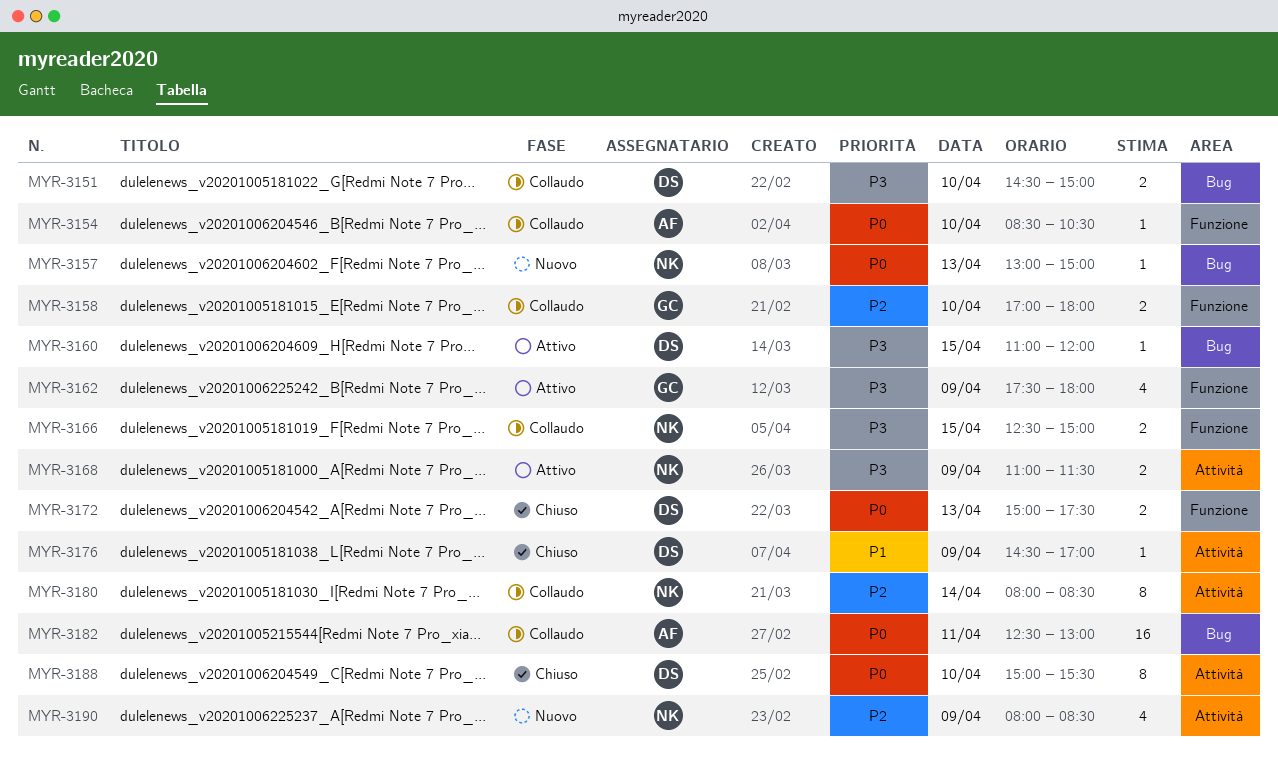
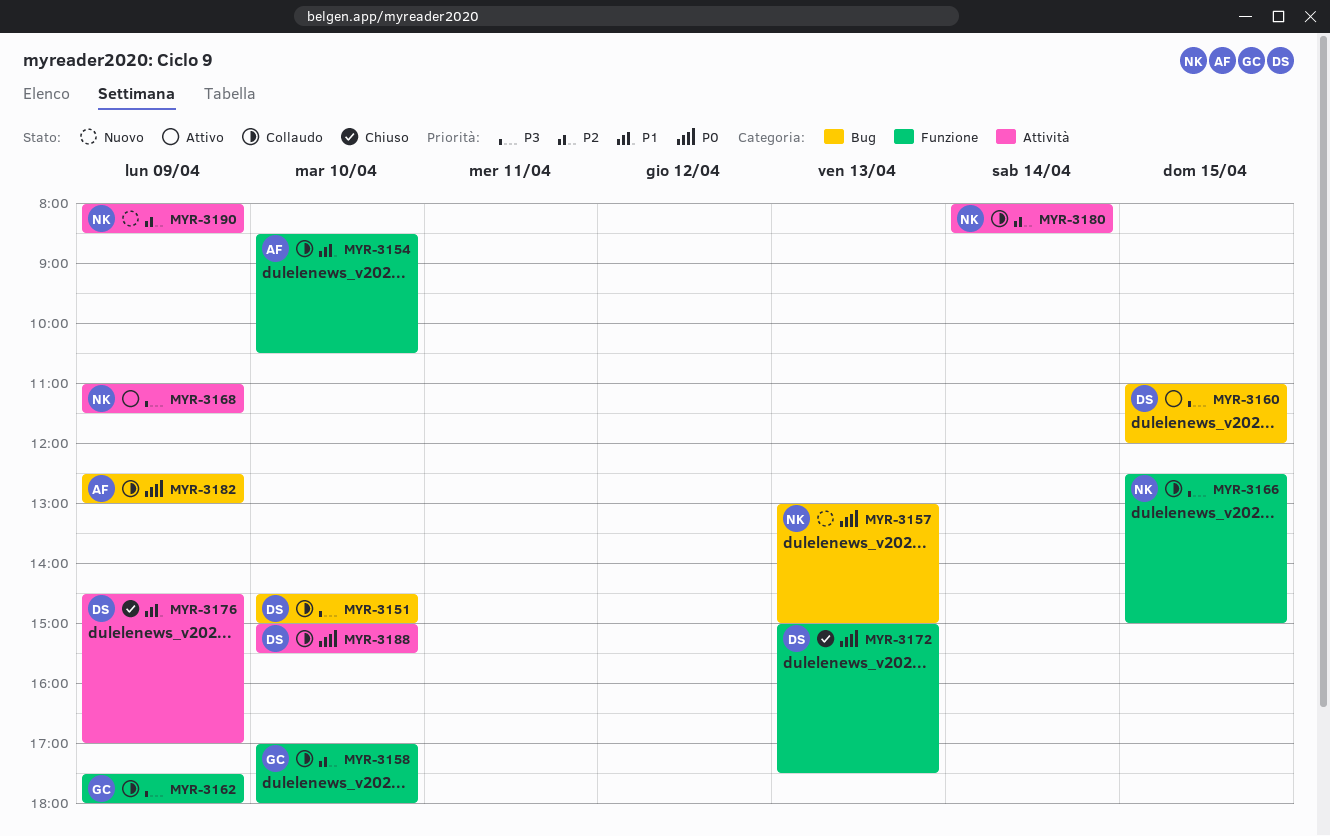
MYR-3154, priority: P0 -> P1
MYR-3162, status: Attivo -> Collaudo
MYR-3182, day: Apr 11 -> Apr 9
MYR-3188, status: Chiuso -> Collaudo

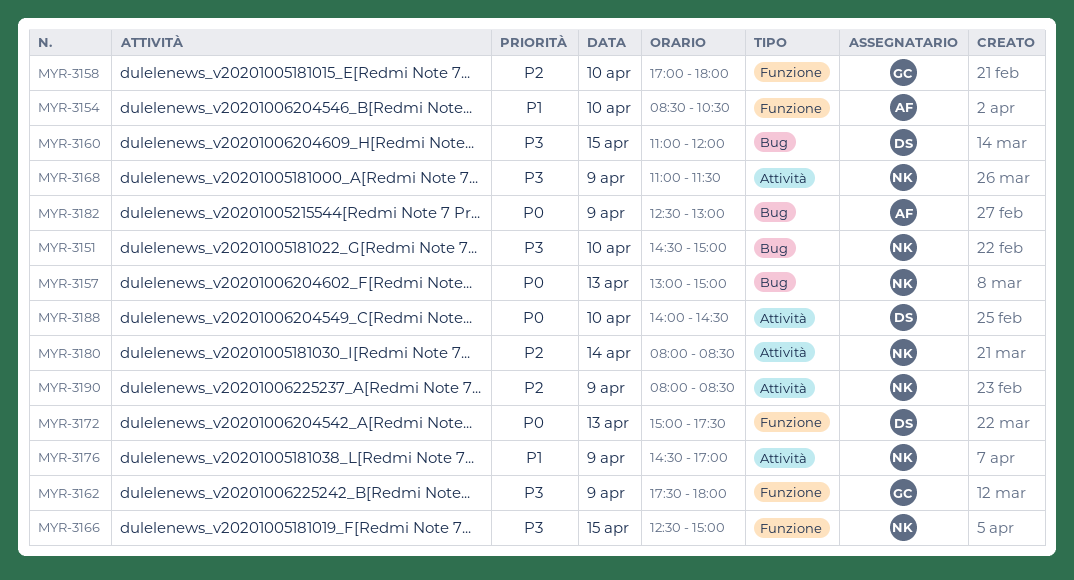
MYR-3151, owner: DS -> NK
MYR-3176, owner: DS -> NK
MYR-3188, begins: 15:00 -> 14:00
MYR-3188, ends: 15:30 -> 14:30

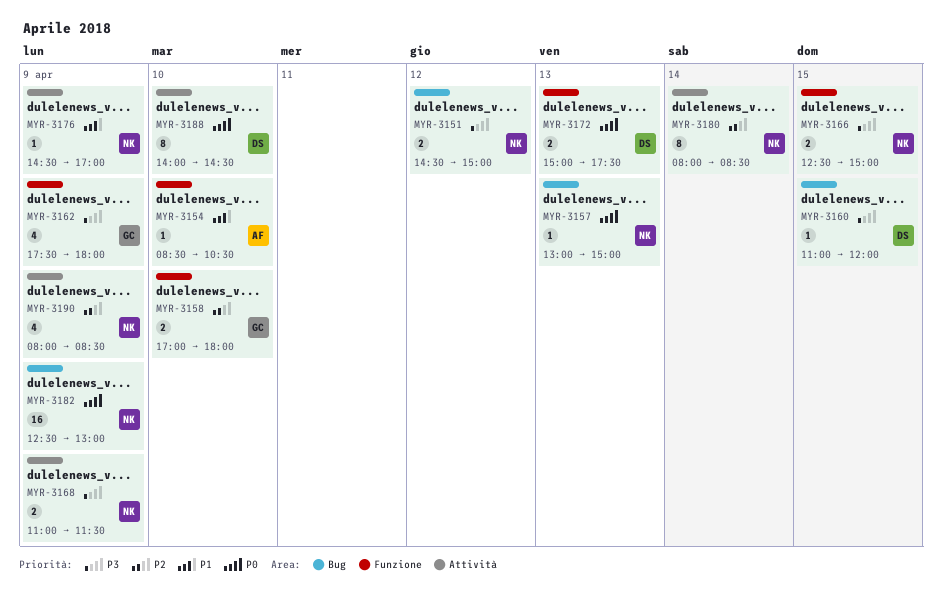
MYR-3151, day: Apr 10 -> Apr 12
MYR-3182, owner: AF -> NK

